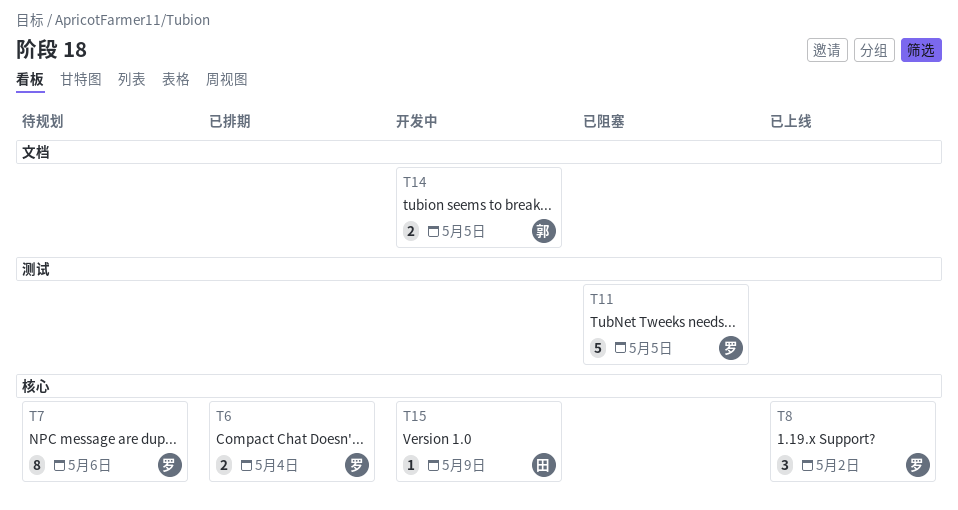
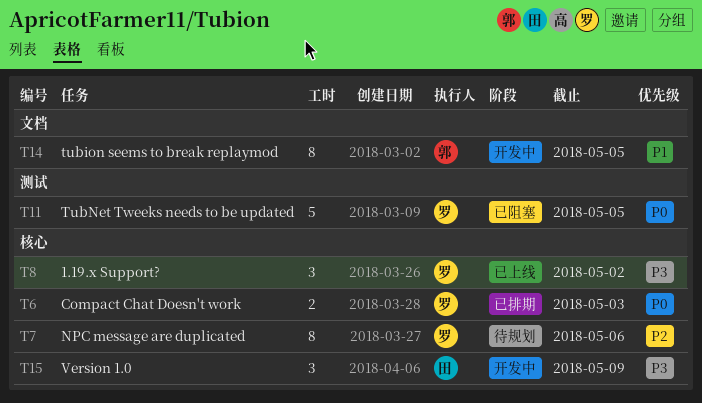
T6, due: May 4 -> May 3
T14, estimate: 2 -> 8
T15, estimate: 1 -> 3

